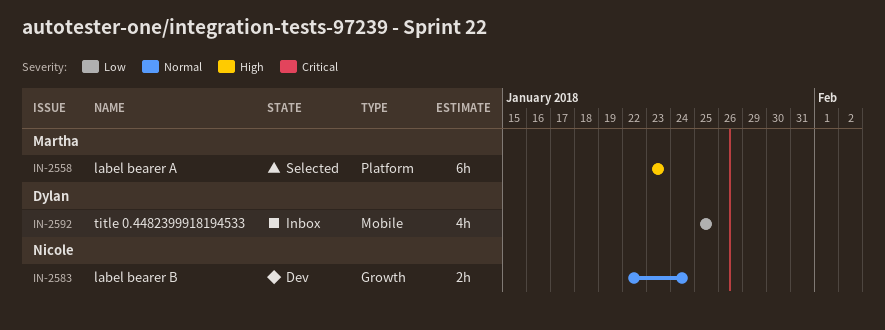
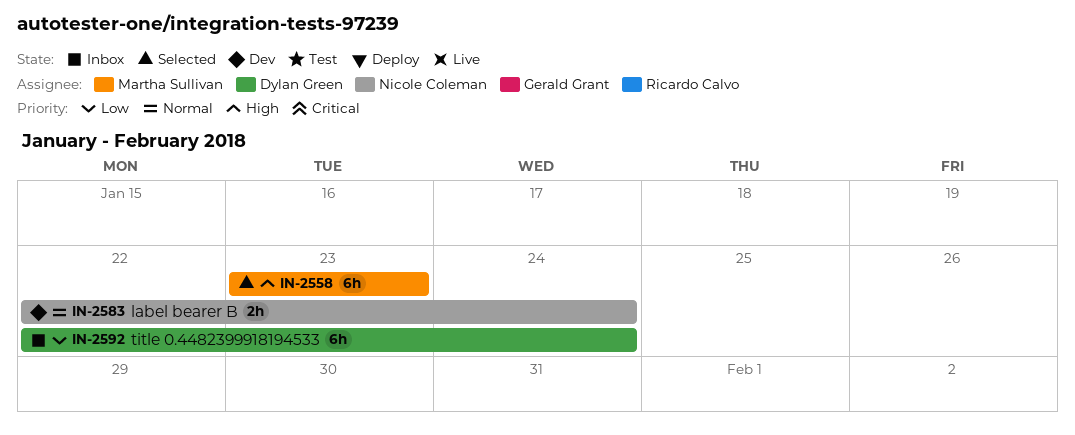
IN-2592, estimate: 4h -> 6h
IN-2592, start: Jan 25 -> Jan 22
IN-2592, due: Jan 25 -> Jan 24

